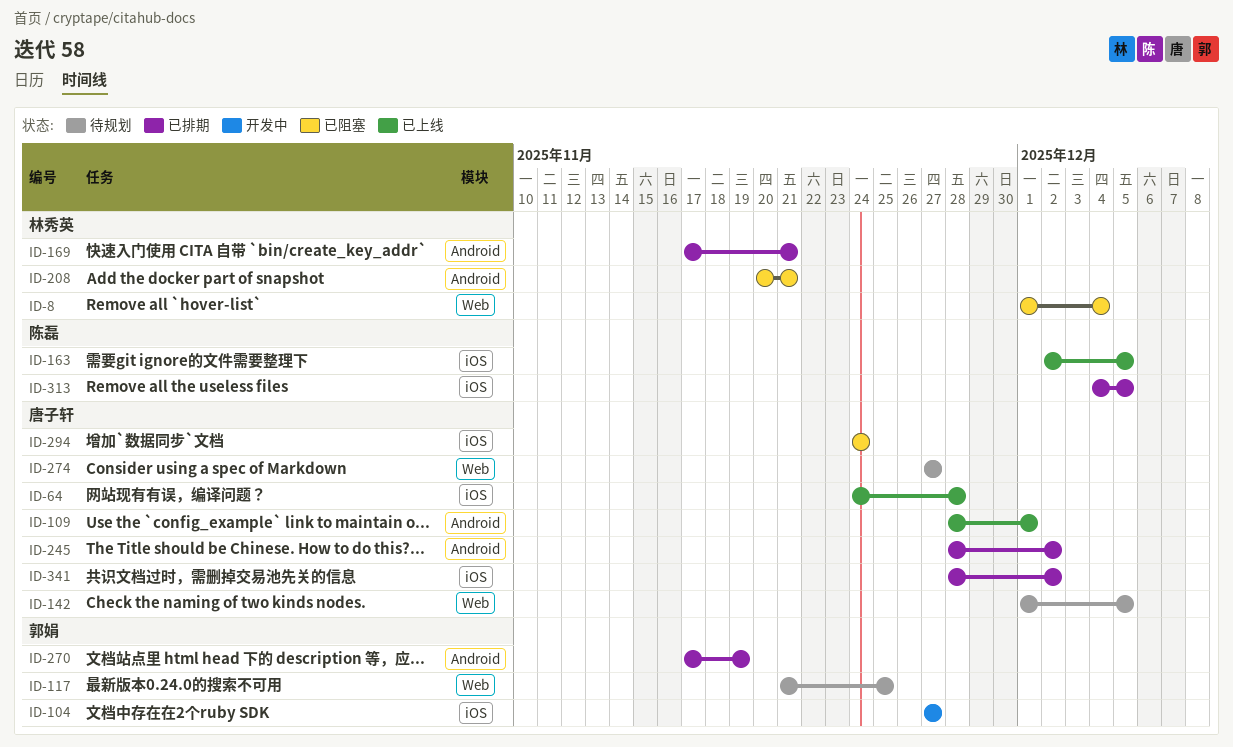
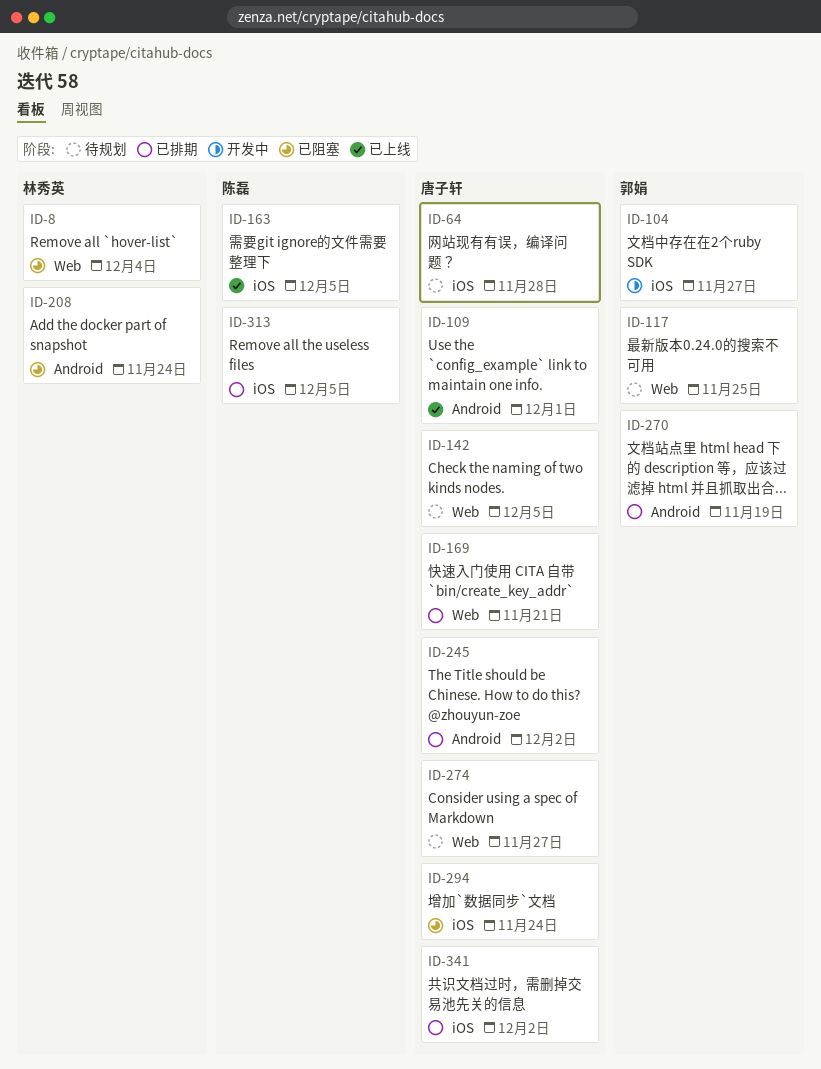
ID-64, status: 已上线 -> 待规划
ID-169, owner: 林秀英 -> 唐子轩
ID-169, label: Android -> Web
ID-208, due: Nov 21 -> Nov 24

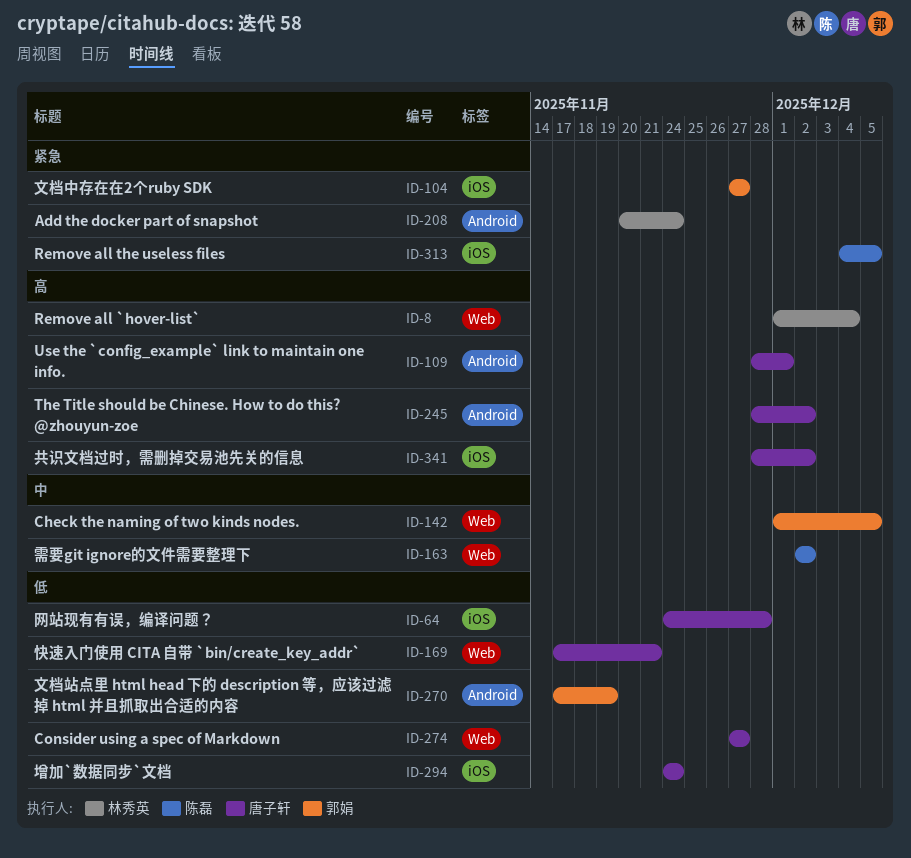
ID-117: present -> none
ID-142, owner: 唐子轩 -> 郭娟
ID-163, label: iOS -> Web
ID-163, due: Dec 5 -> Dec 2

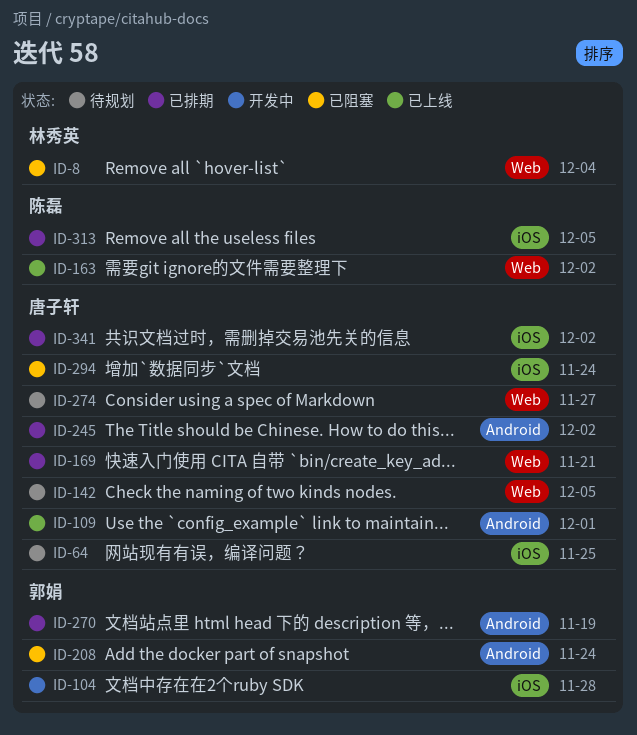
ID-64, due: Nov 28 -> Nov 25
ID-104, due: Nov 27 -> Nov 28
ID-142, owner: 郭娟 -> 唐子轩
ID-208, owner: 林秀英 -> 郭娟

